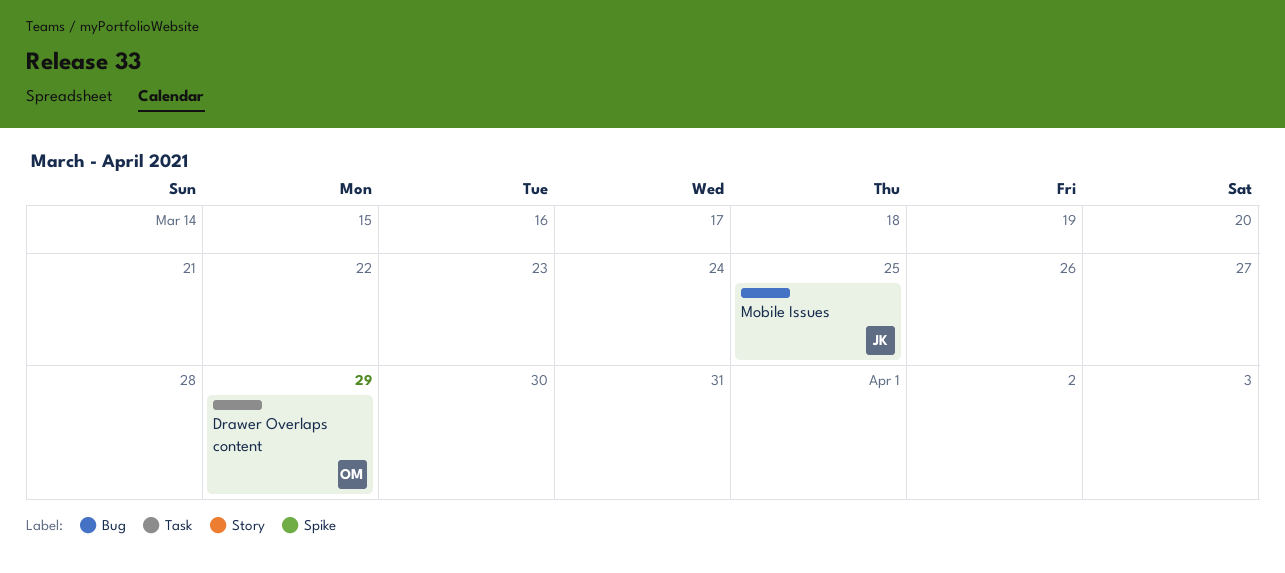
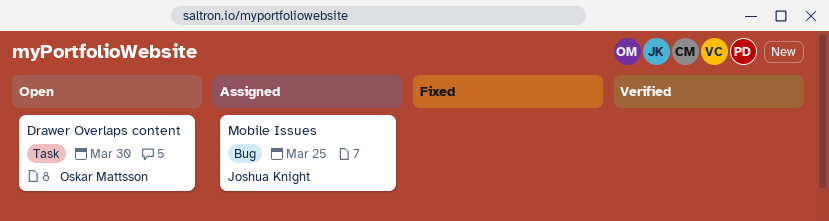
Drawer Overlaps content, due: Mar 29 -> Mar 30

